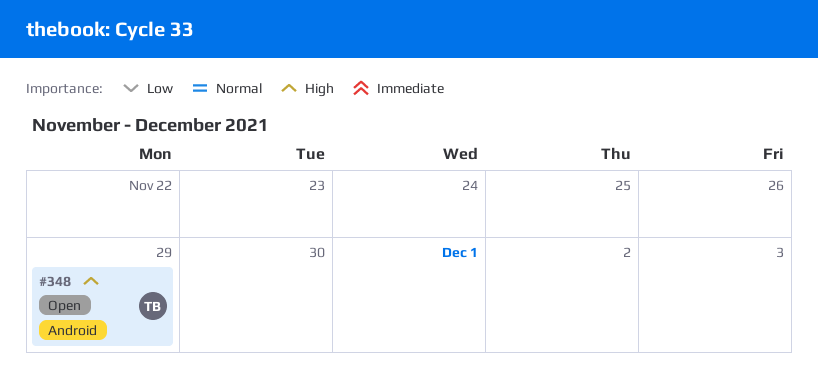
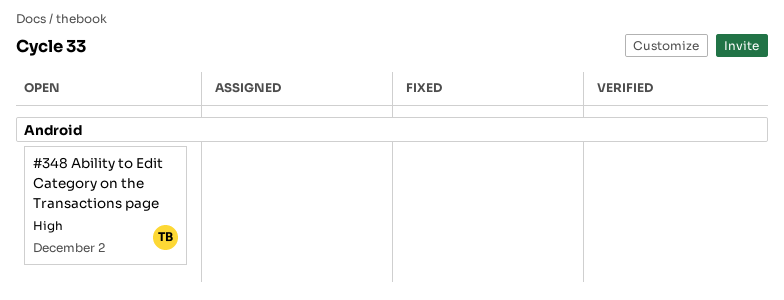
#348, due: Nov 29 -> Dec 2

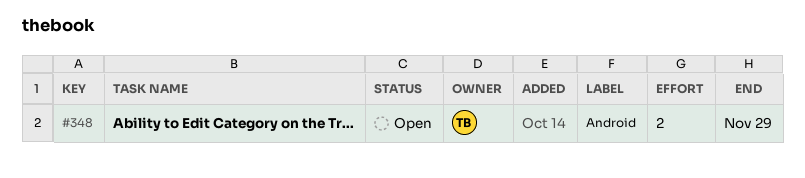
#348, due: Dec 2 -> Nov 29

